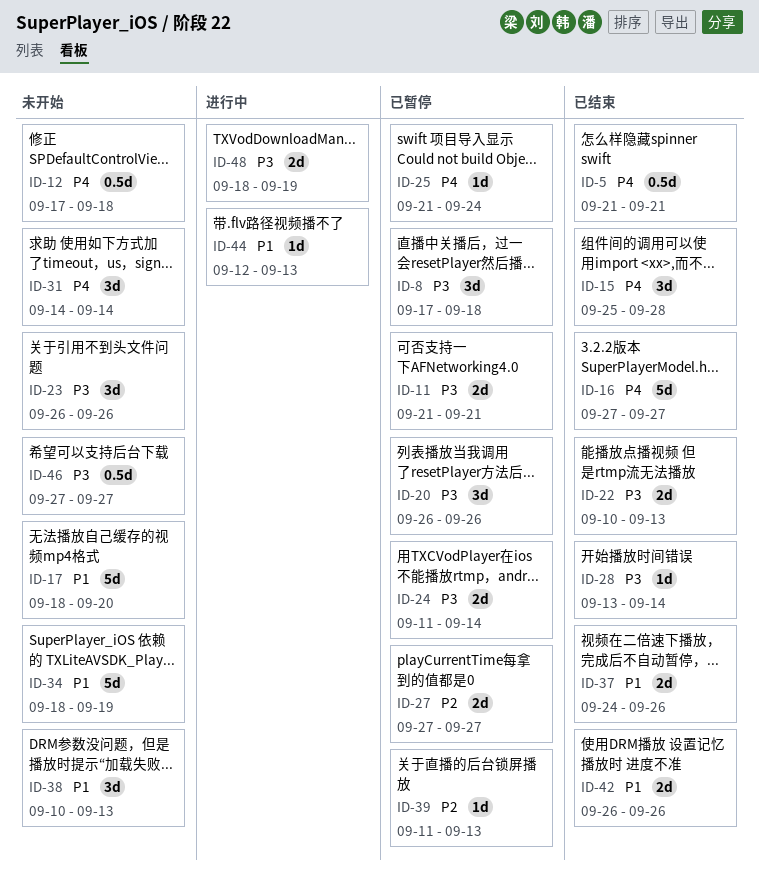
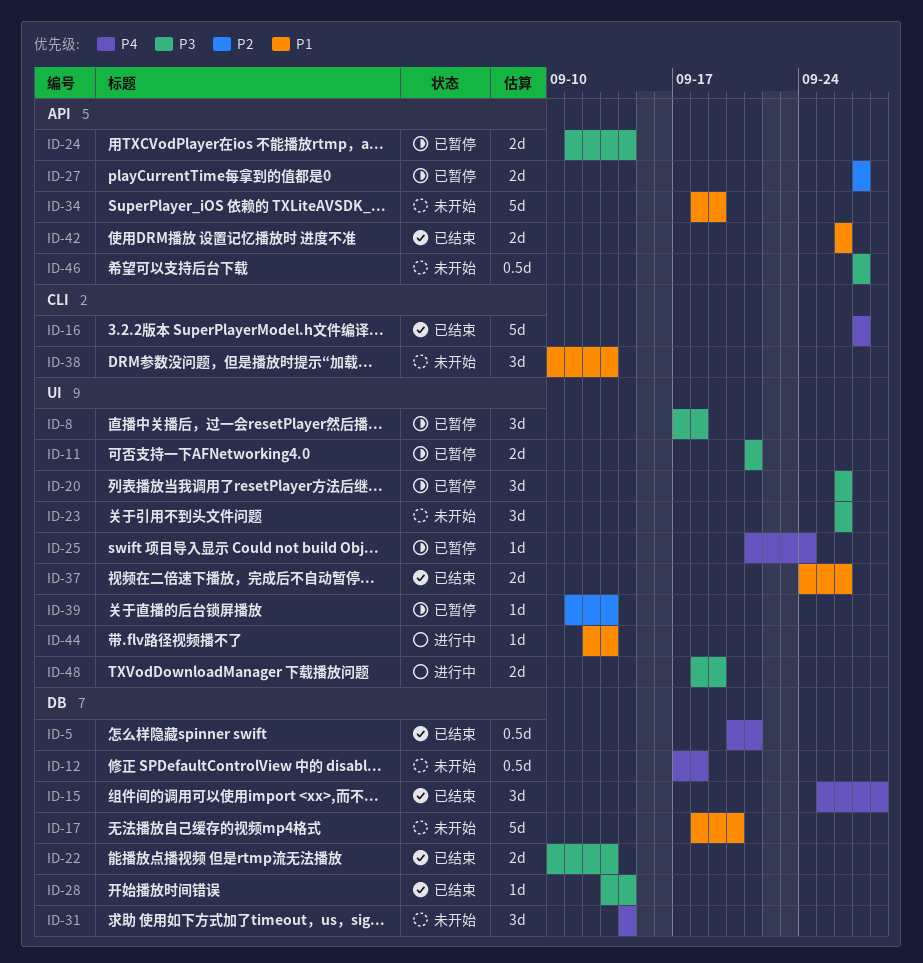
ID-5, start: Sep 21 -> Sep 20

